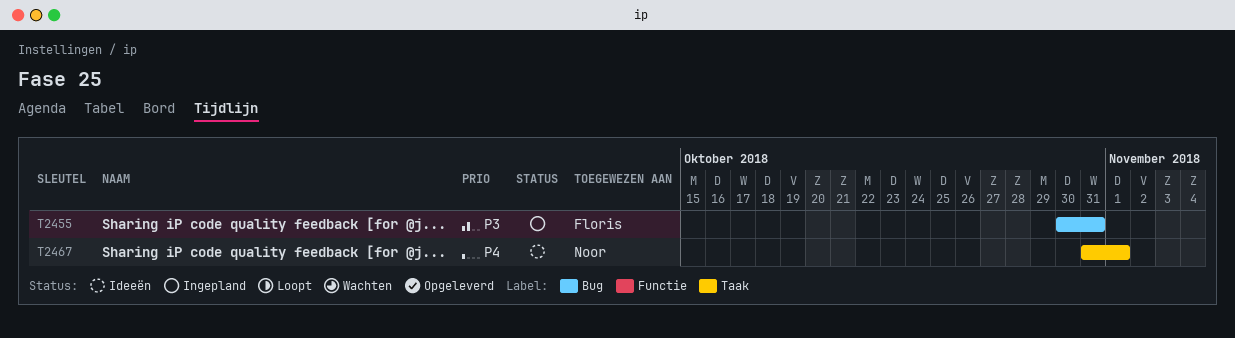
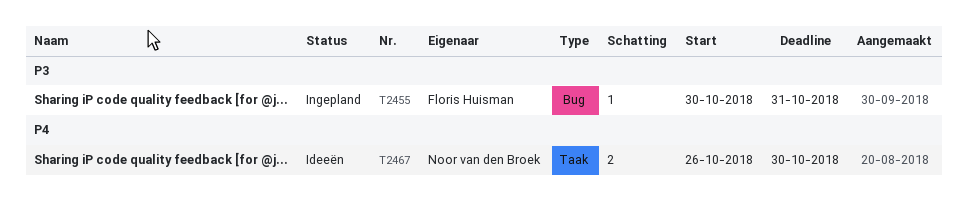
T2467, start: Oct 31 -> Oct 26
T2467, due: Nov 1 -> Oct 30

